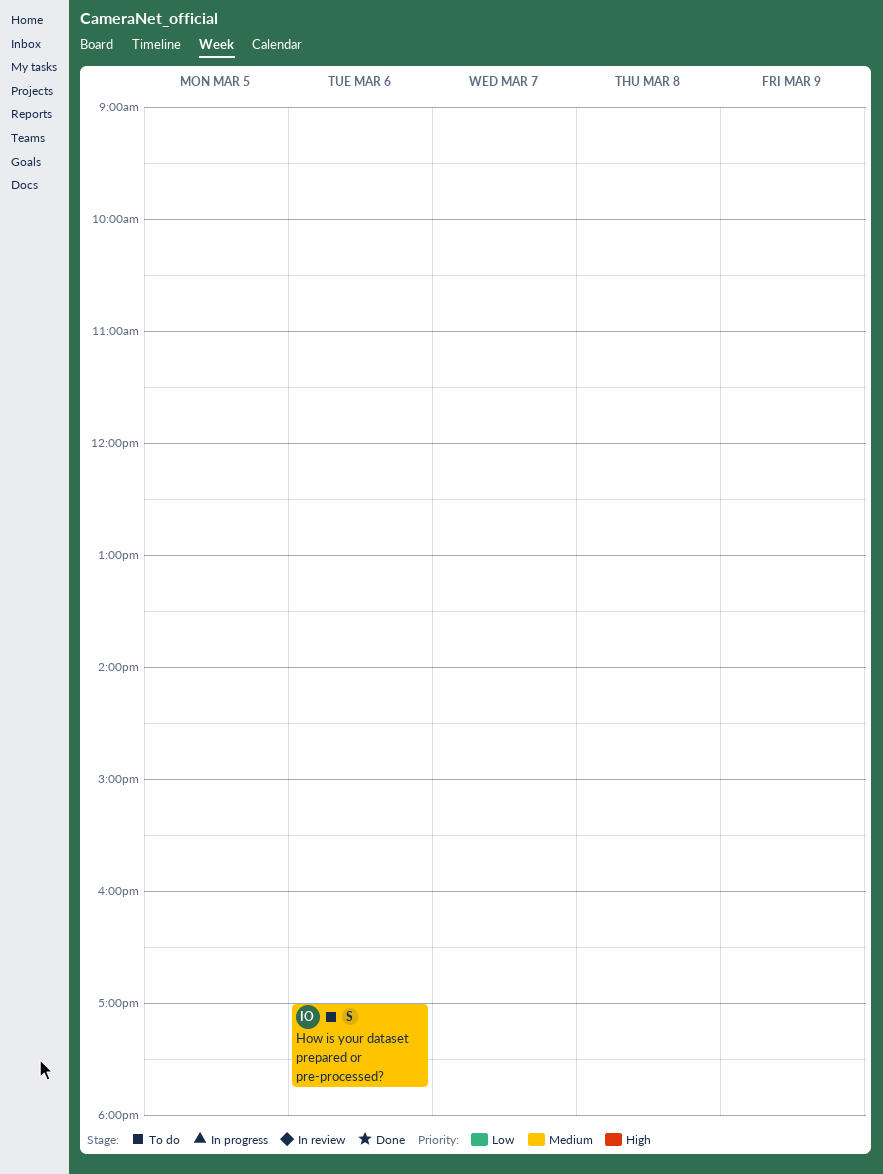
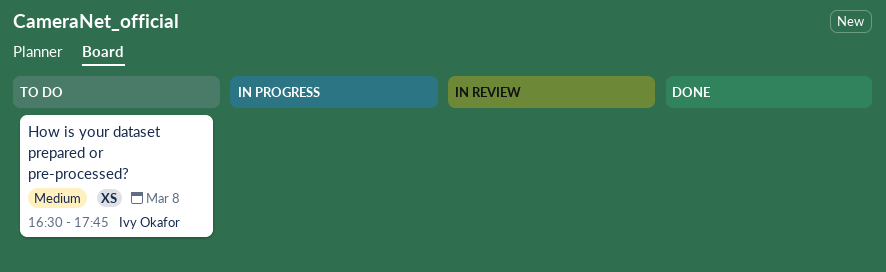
How is your dataset prepared or pre-processed?, estimate: S -> XS
How is your dataset prepared or pre-processed?, day: Mar 6 -> Mar 8
How is your dataset prepared or pre-processed?, begins: 17:00 -> 16:30

